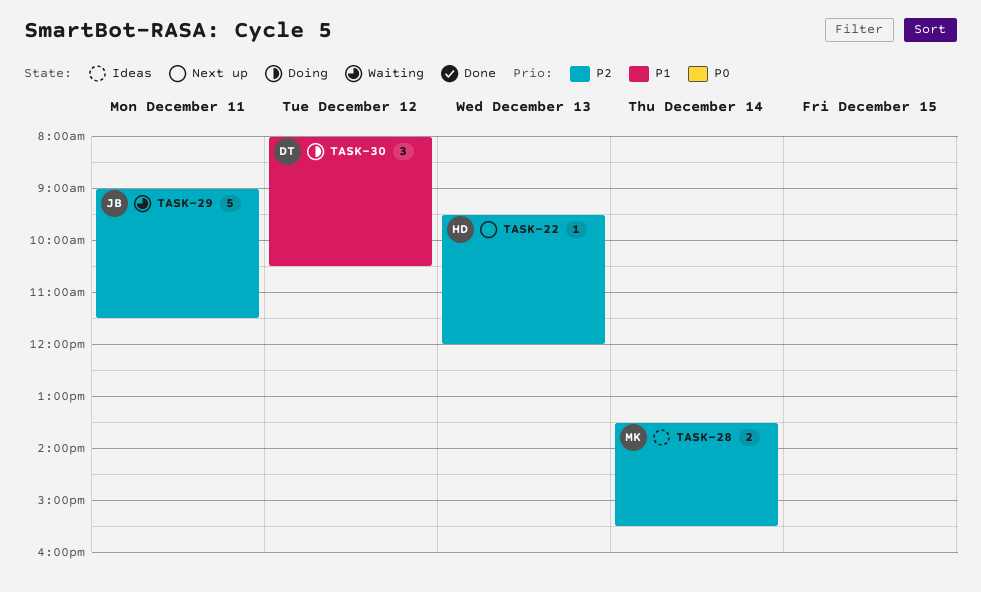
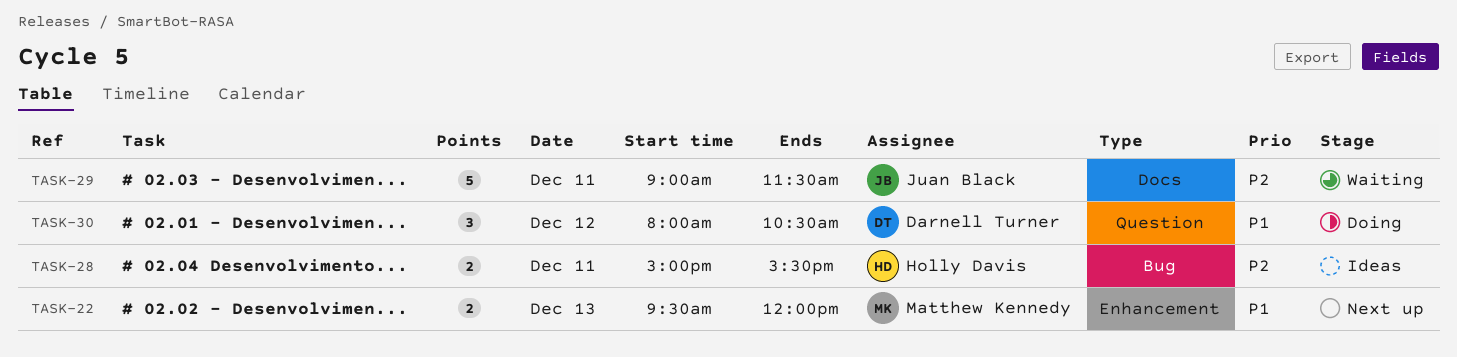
TASK-22, owner: Holly Davis -> Matthew Kennedy
TASK-22, priority: P2 -> P1
TASK-22, estimate: 1 -> 2
TASK-28, owner: Matthew Kennedy -> Holly Davis
TASK-28, day: Dec 14 -> Dec 11
TASK-28, begins: 13:30 -> 15:00

